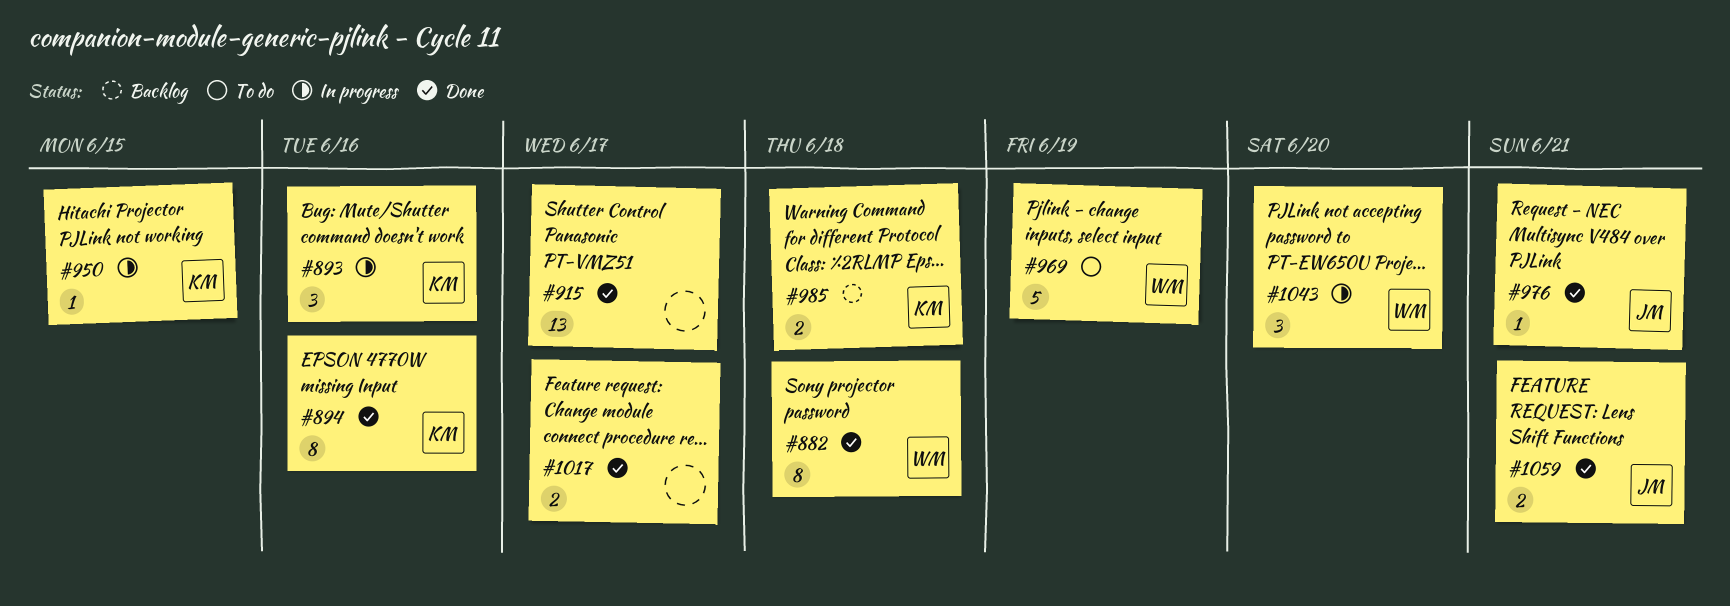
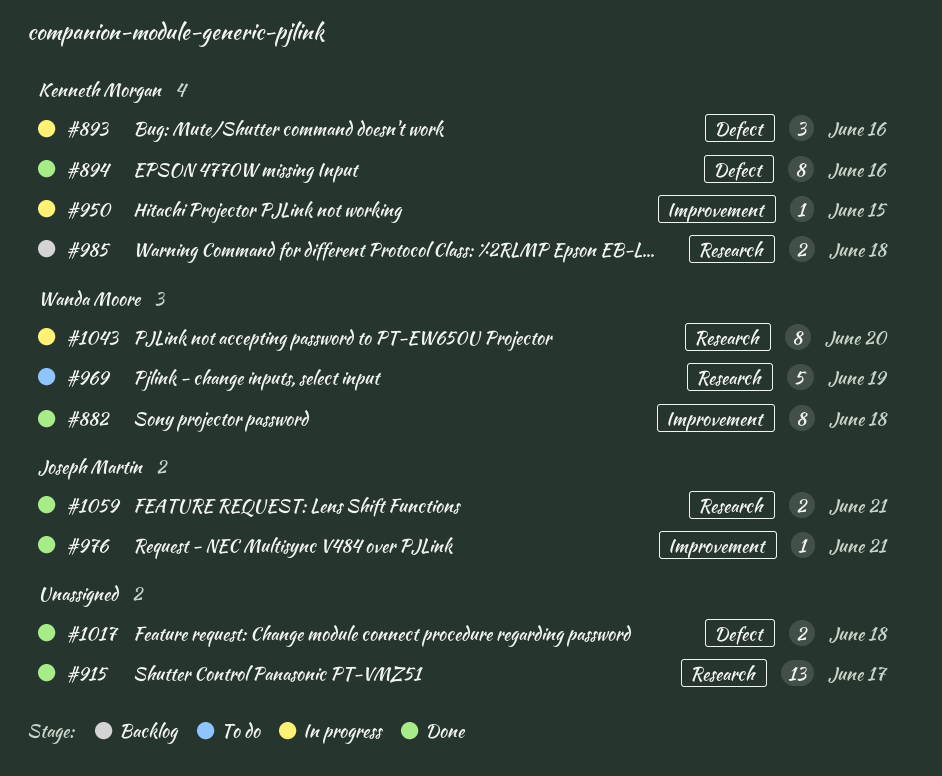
#1017, due: Jun 17 -> Jun 18
#1043, estimate: 3 -> 8

